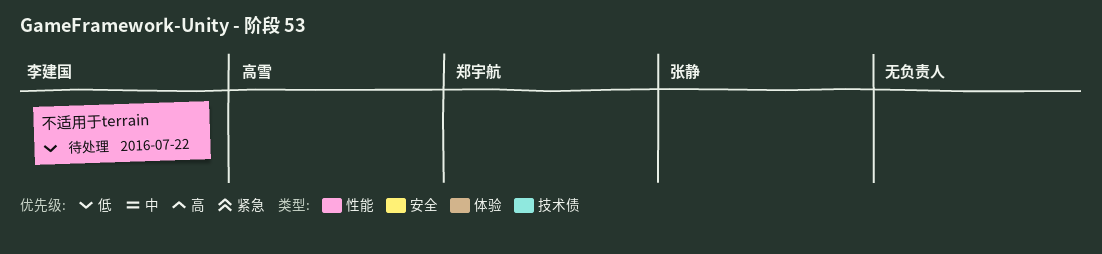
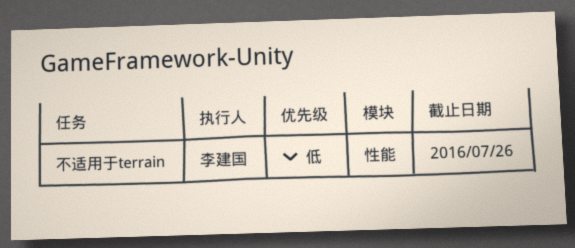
不适用于terrain, due: Jul 22 -> Jul 26

